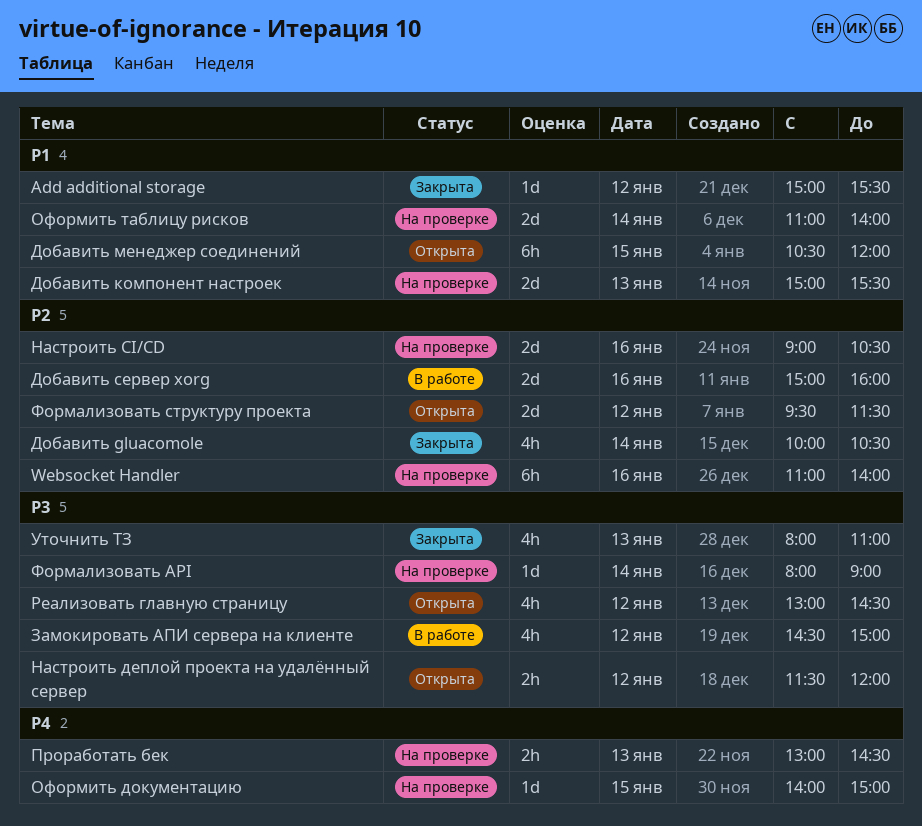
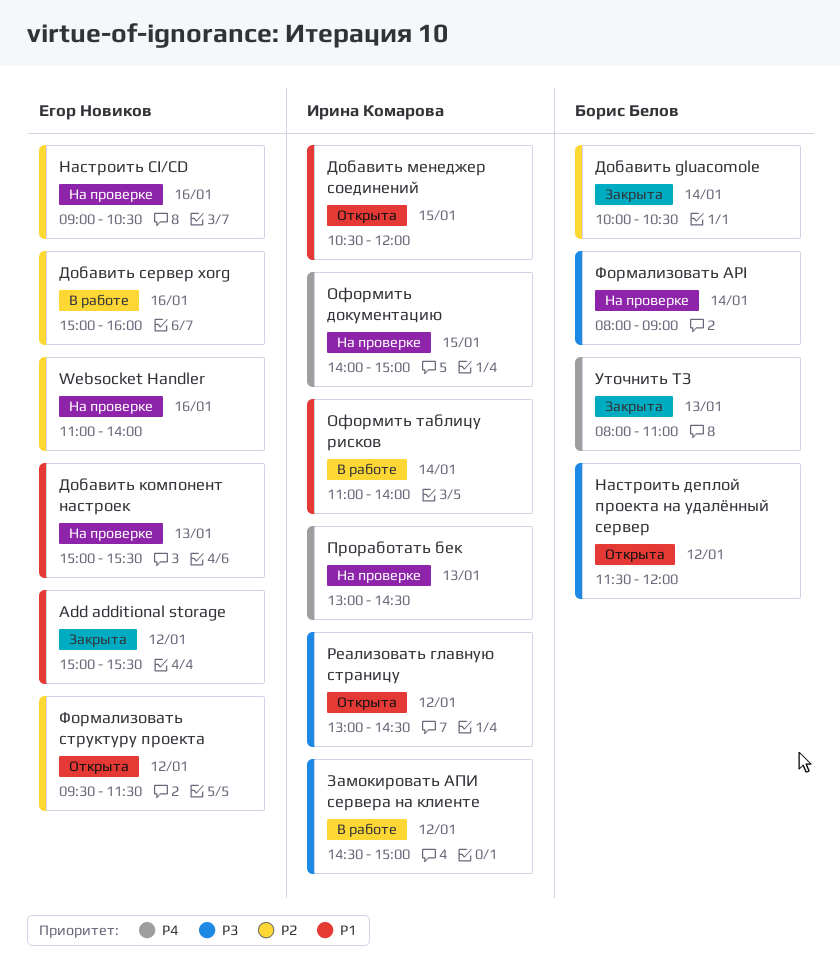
Оформить таблицу рисков, status: На проверке -> В работе
Уточнить ТЗ, priority: P3 -> P4

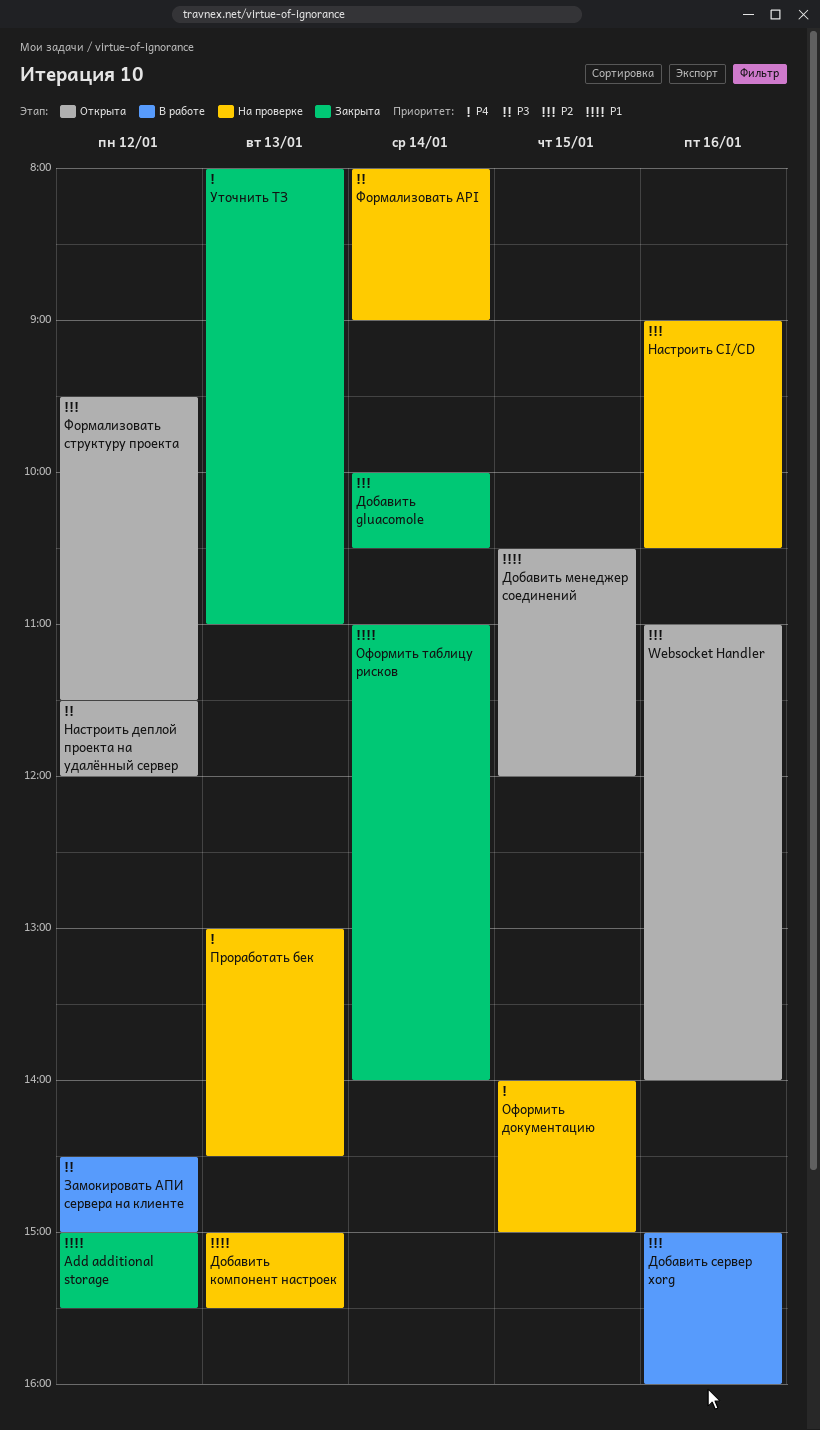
Websocket Handler, status: На проверке -> Открыта
Оформить таблицу рисков, status: В работе -> Закрыта
Реализовать главную страницу: present -> none

